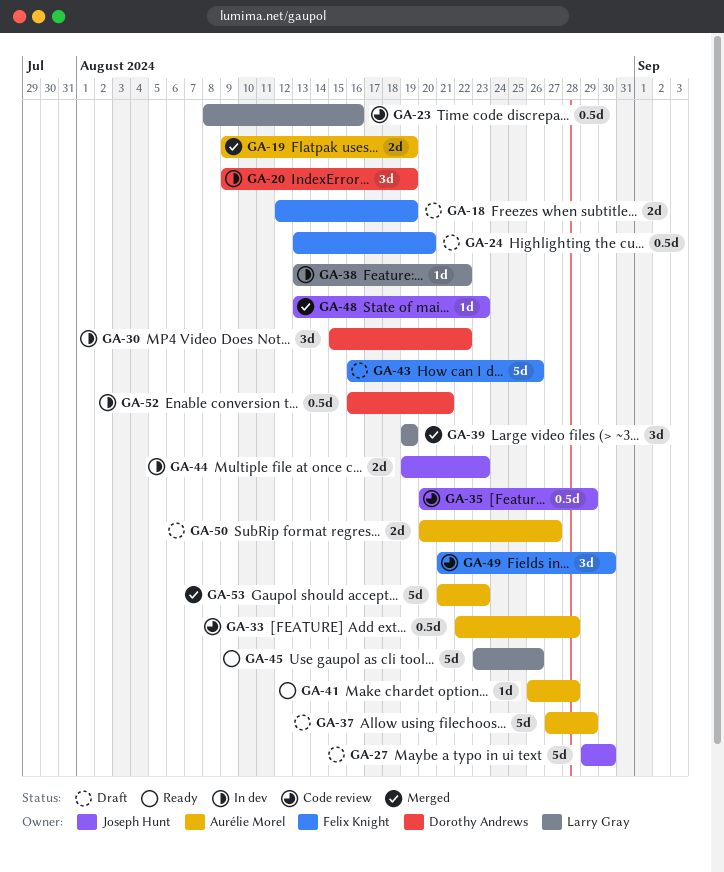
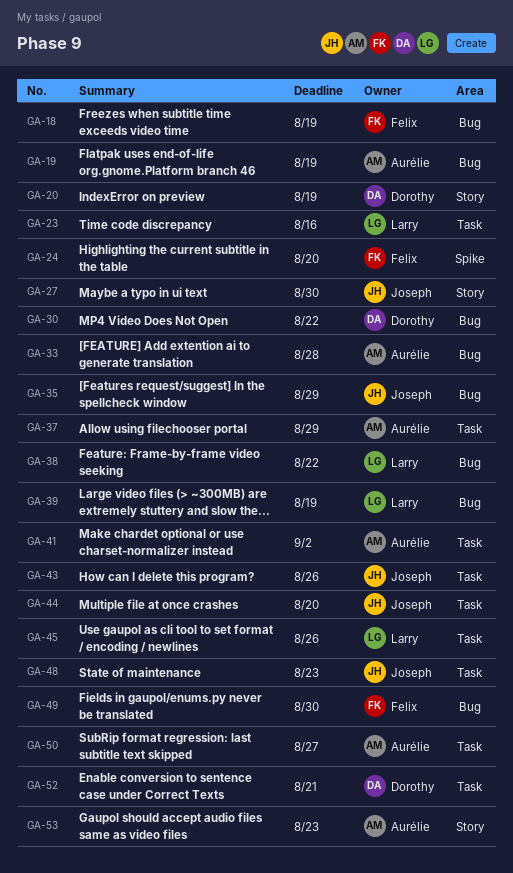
GA-41, due: Aug 28 -> Sep 2
GA-43, owner: Felix Knight -> Joseph Hunt
GA-44, due: Aug 23 -> Aug 20

